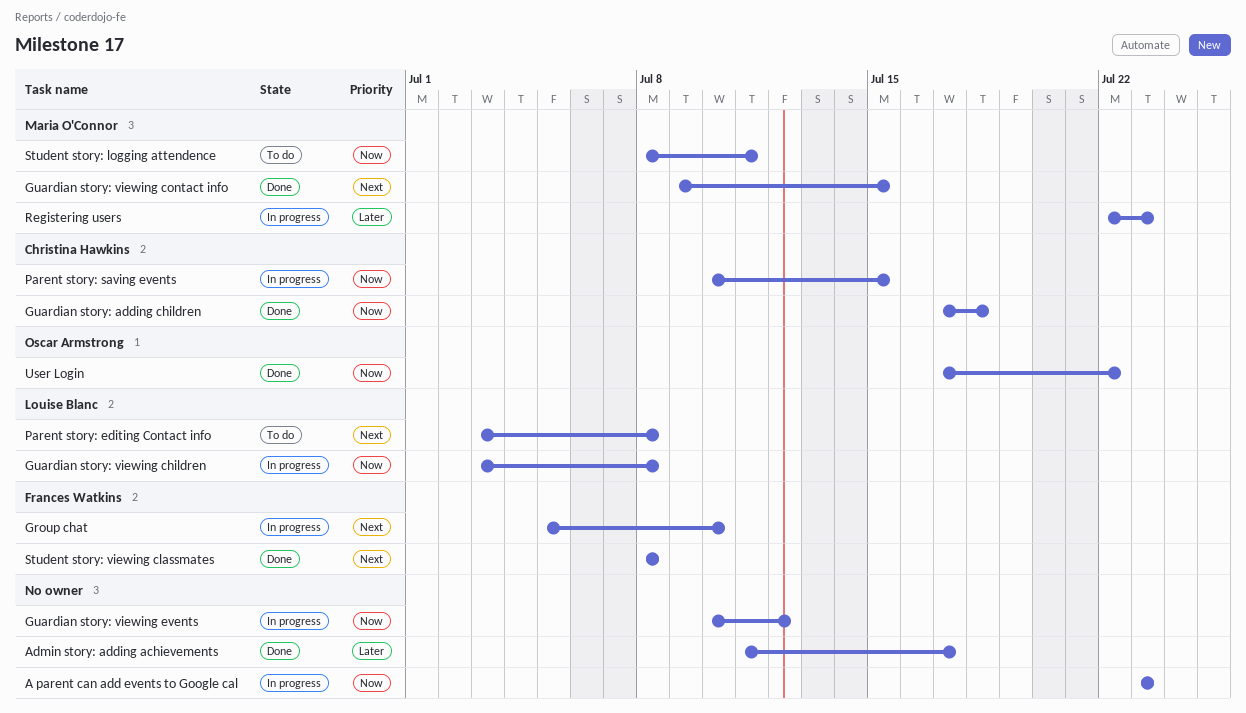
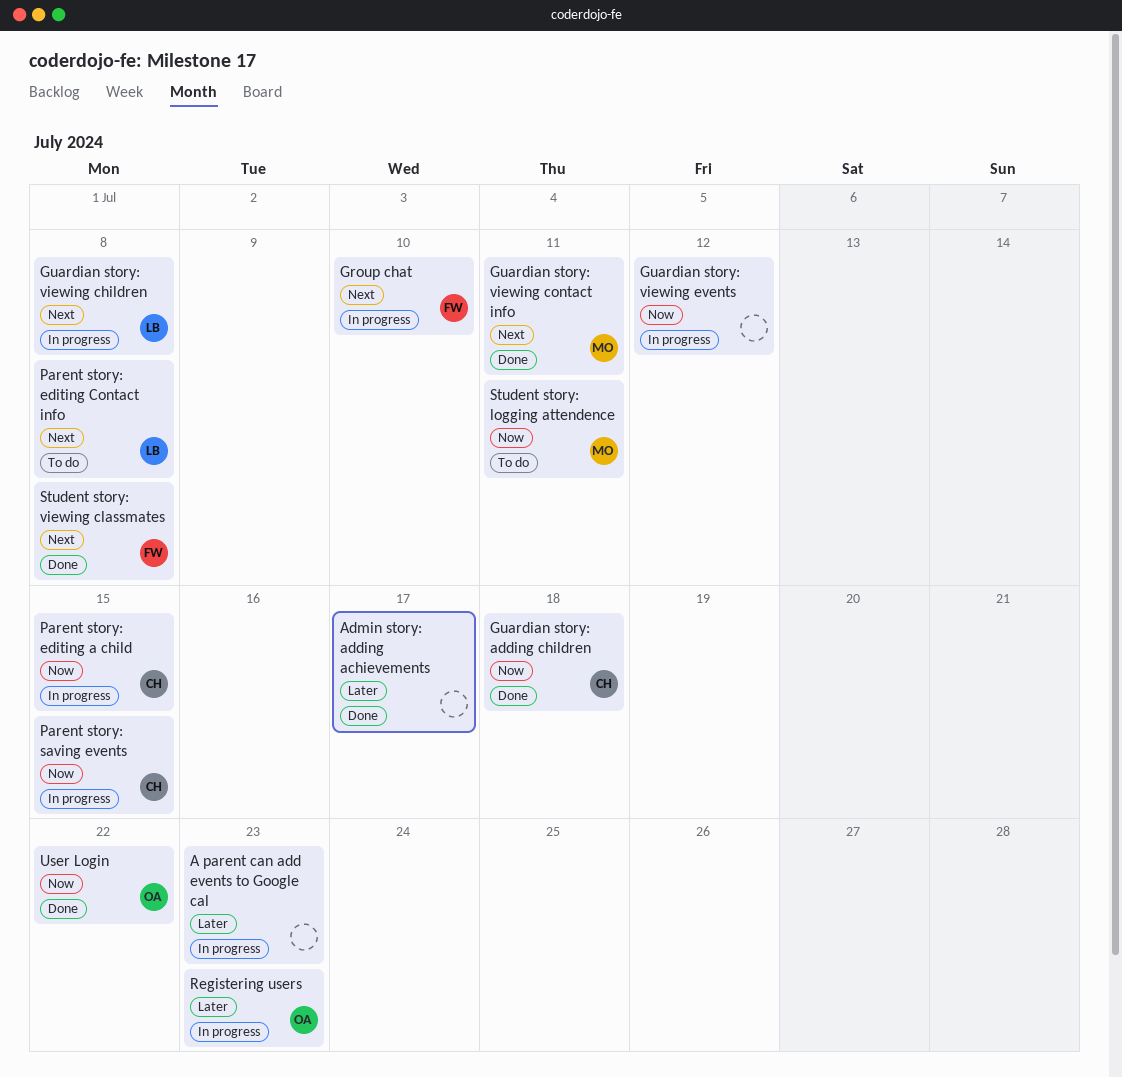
A parent can add events to Google cal, priority: Now -> Later
Guardian story: viewing children, priority: Now -> Next
Guardian story: viewing contact info, due: Jul 15 -> Jul 11
Parent story: editing a child: none -> present
Registering users, owner: Maria O'Connor -> Oscar Armstrong

